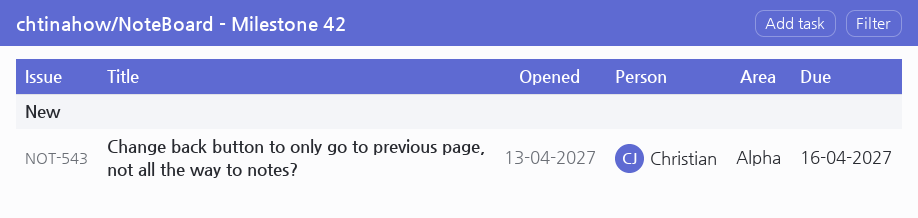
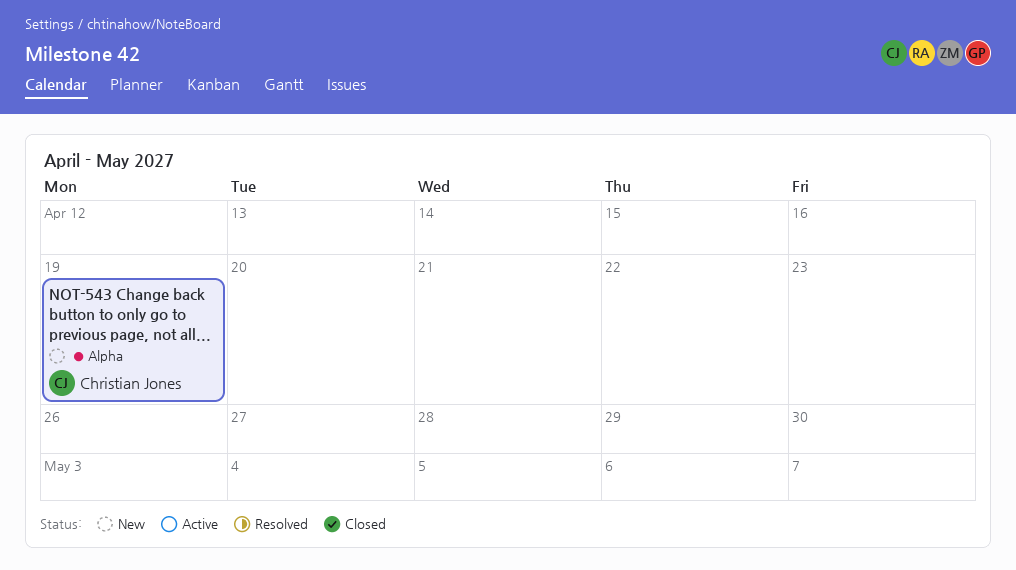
NOT-543, due: Apr 16 -> Apr 19

